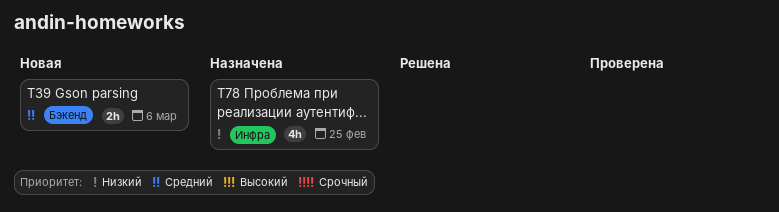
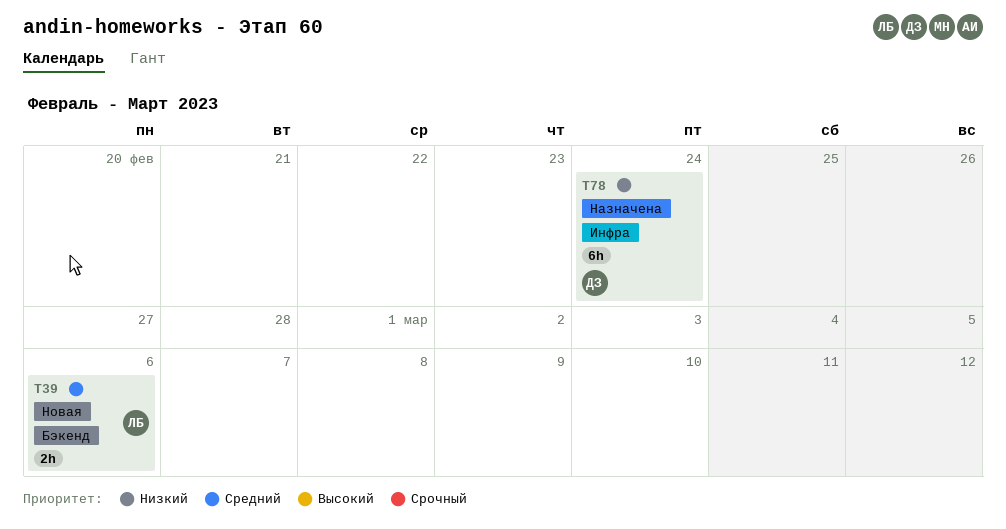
T78, estimate: 4h -> 6h
T78, due: Feb 25 -> Feb 24

